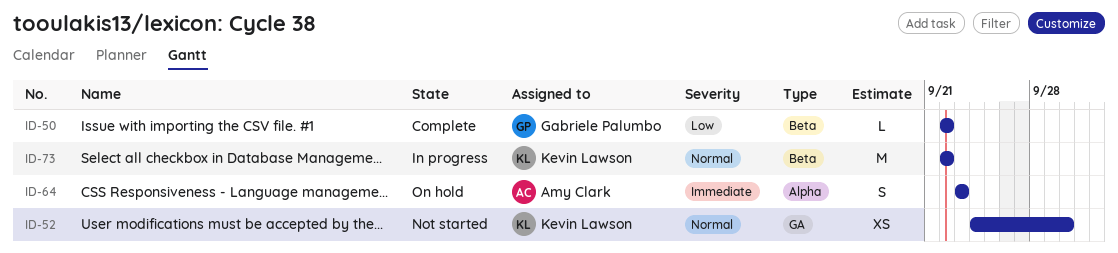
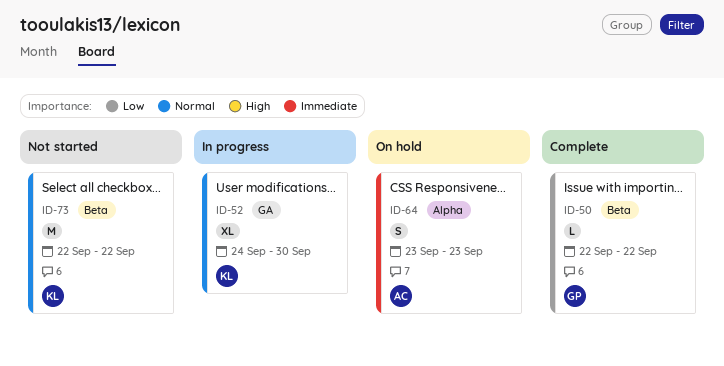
ID-52, status: Not started -> In progress
ID-52, estimate: XS -> XL
ID-73, status: In progress -> Not started

